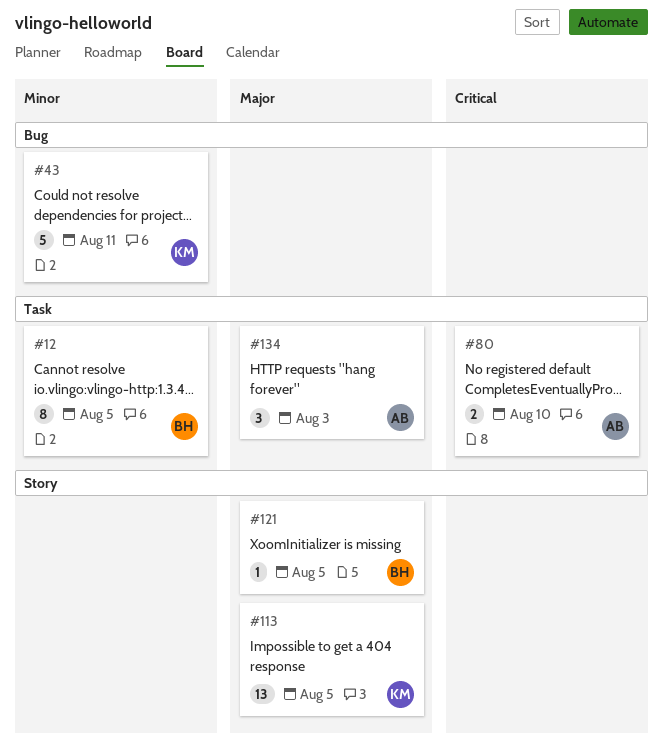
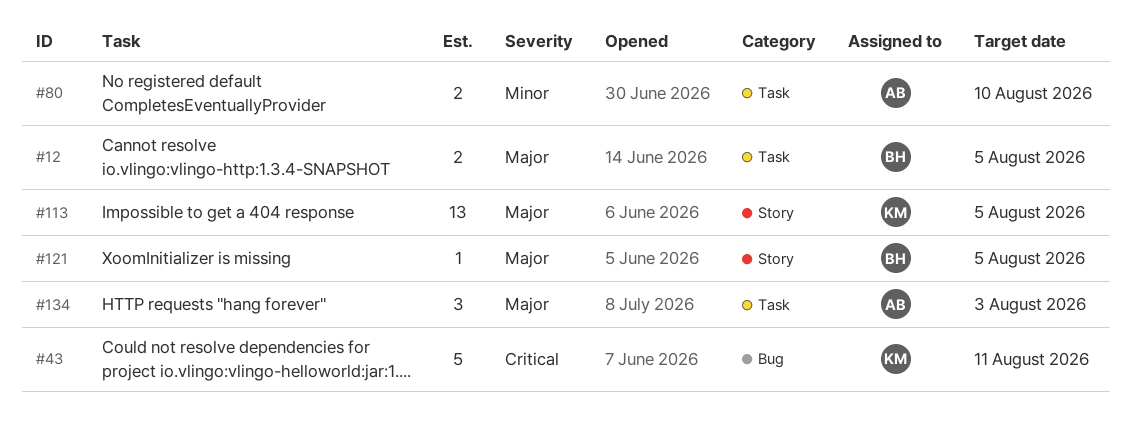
#12, priority: Minor -> Major
#12, estimate: 8 -> 2
#43, priority: Minor -> Critical
#80, priority: Critical -> Minor

